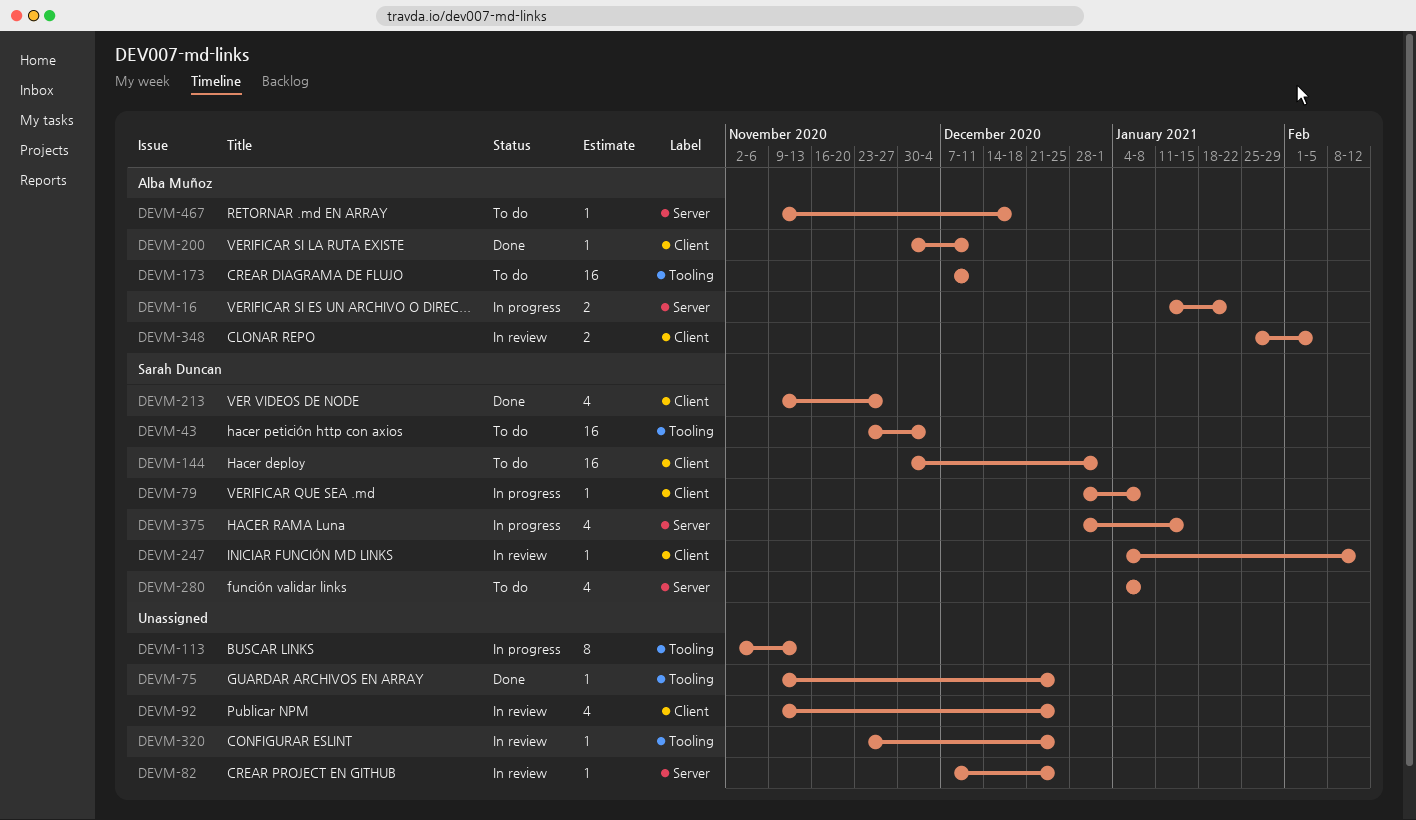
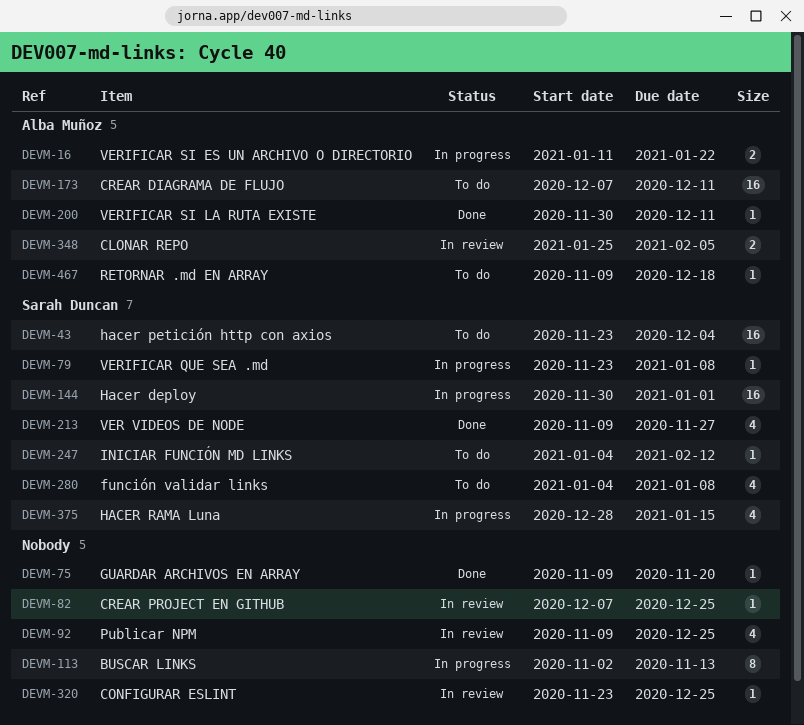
DEVM-75, due: Dec 25 -> Nov 20
DEVM-79, start: Dec 28 -> Nov 23
DEVM-144, status: To do -> In progress
DEVM-247, status: In review -> To do

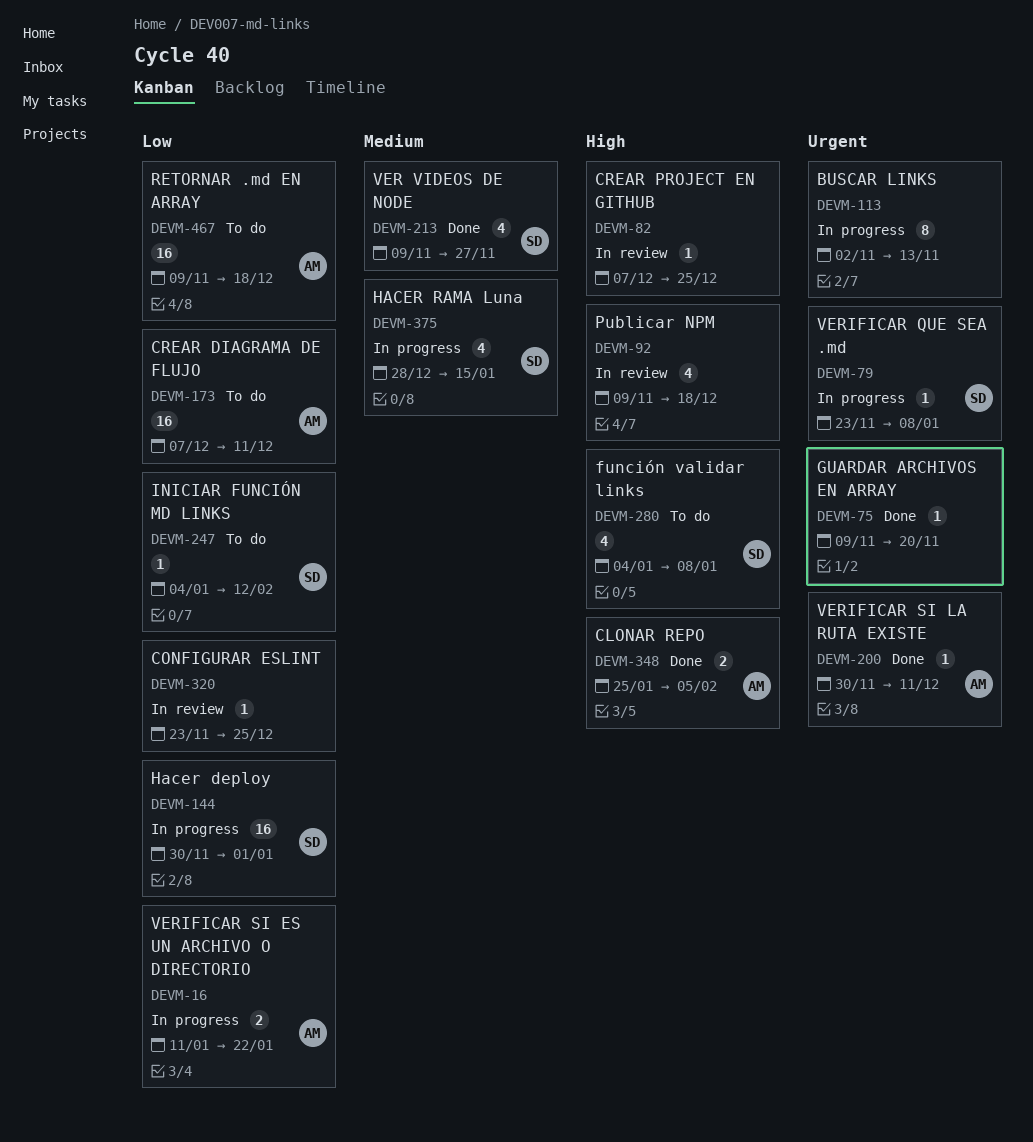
DEVM-43: present -> none
DEVM-92, due: Dec 25 -> Dec 18
DEVM-348, status: In review -> Done
DEVM-467, estimate: 1 -> 16

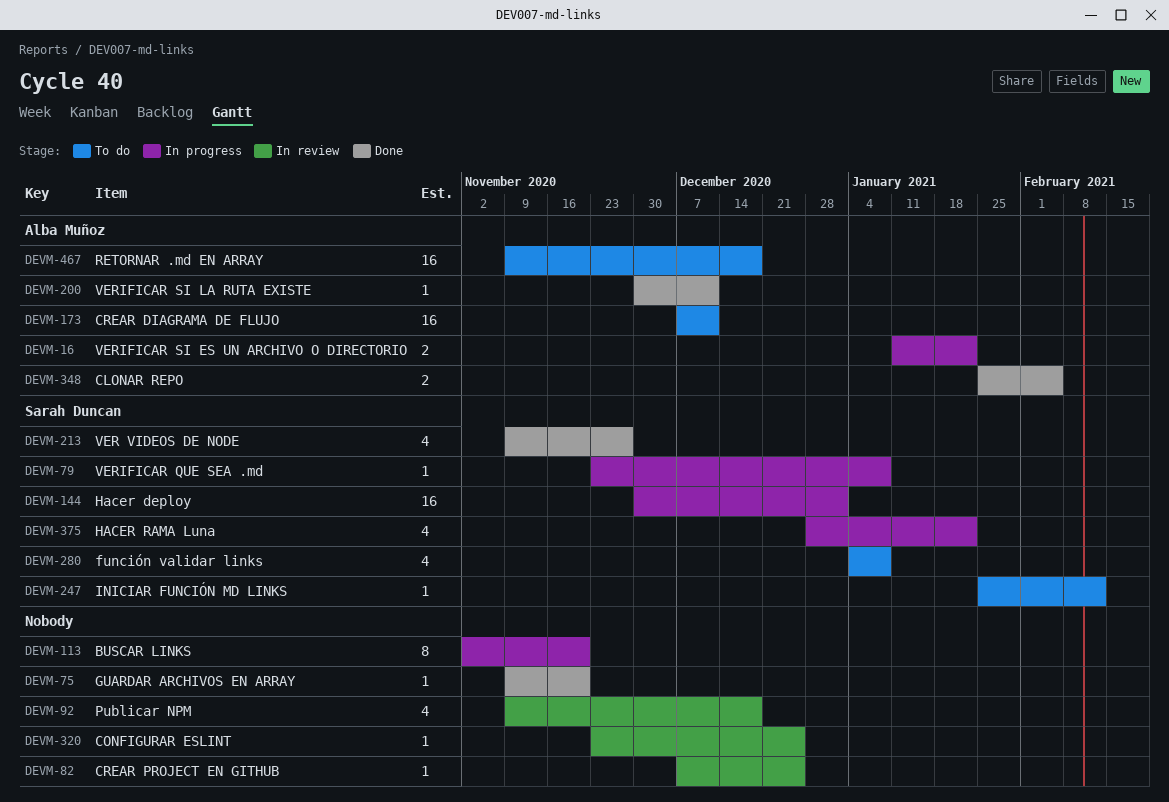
DEVM-113, due: Nov 13 -> Nov 20
DEVM-247, start: Jan 4 -> Jan 25
DEVM-375, due: Jan 15 -> Jan 22

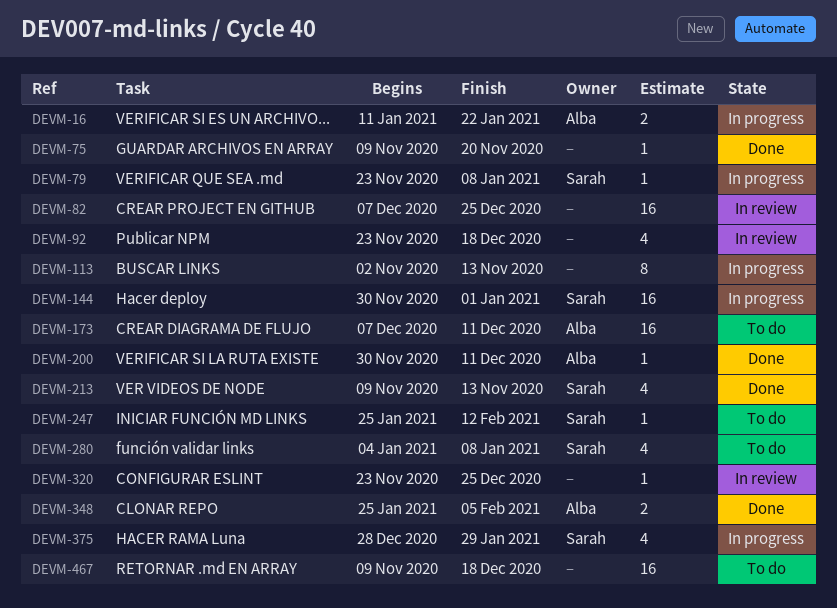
DEVM-82, estimate: 1 -> 16
DEVM-92, start: Nov 9 -> Nov 23
DEVM-113, due: Nov 20 -> Nov 13
DEVM-213, due: Nov 27 -> Nov 13
DEVM-375, due: Jan 22 -> Jan 29
DEVM-467, owner: Alba Muñoz -> none

